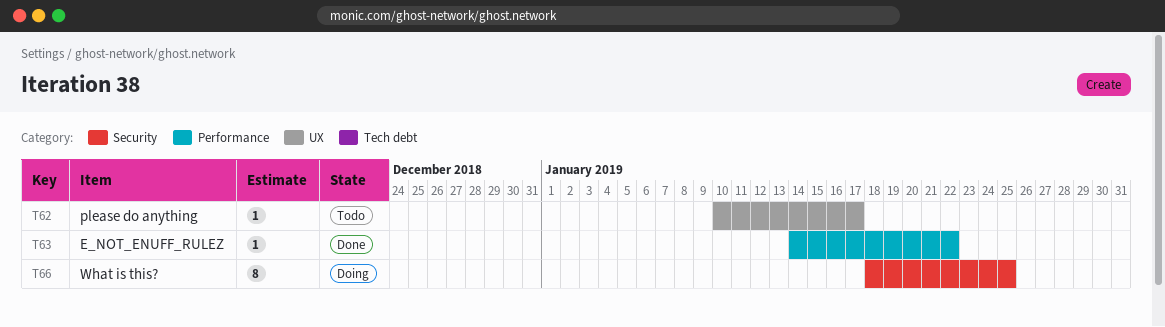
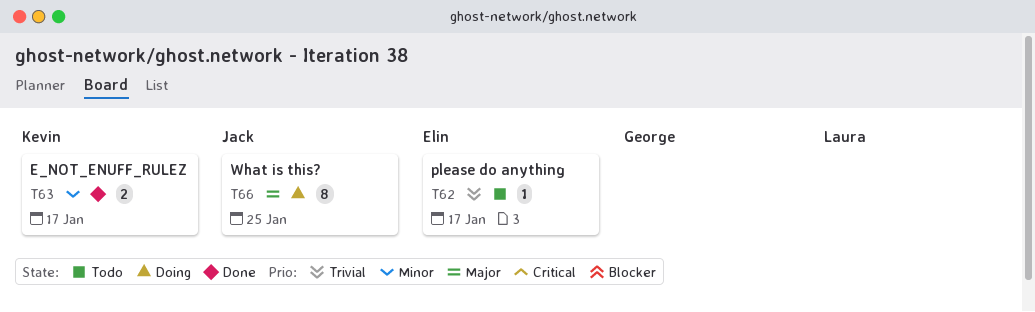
T63, estimate: 1 -> 2
T63, due: Jan 22 -> Jan 17

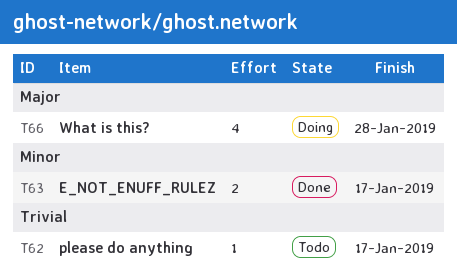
T66, estimate: 8 -> 4
T66, due: Jan 25 -> Jan 28

